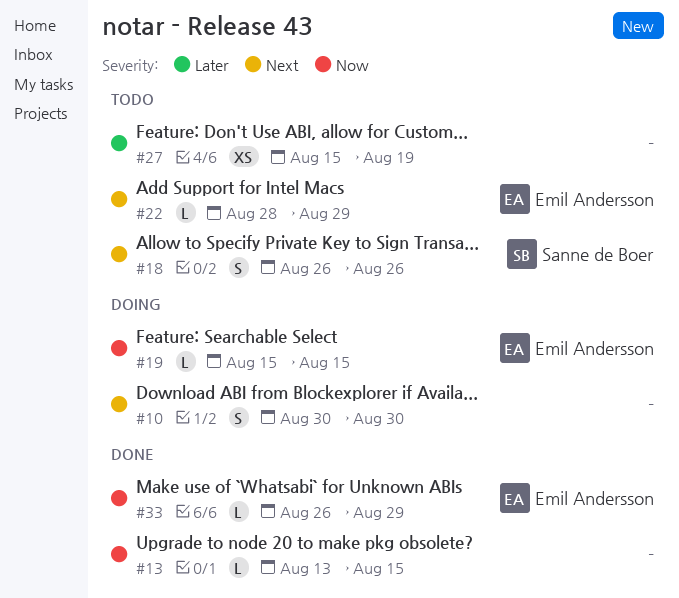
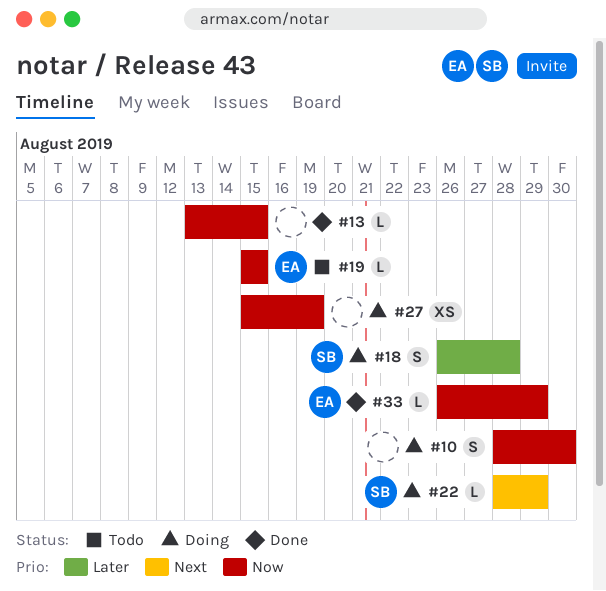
#10, priority: Next -> Now
#10, start: Aug 30 -> Aug 28
#18, status: Todo -> Doing
#18, priority: Next -> Later
#18, due: Aug 26 -> Aug 28
#19, status: Doing -> Todo
#22, status: Todo -> Doing
#22, owner: Emil Andersson -> Sanne de Boer
#27, status: Todo -> Doing
#27, priority: Later -> Now

